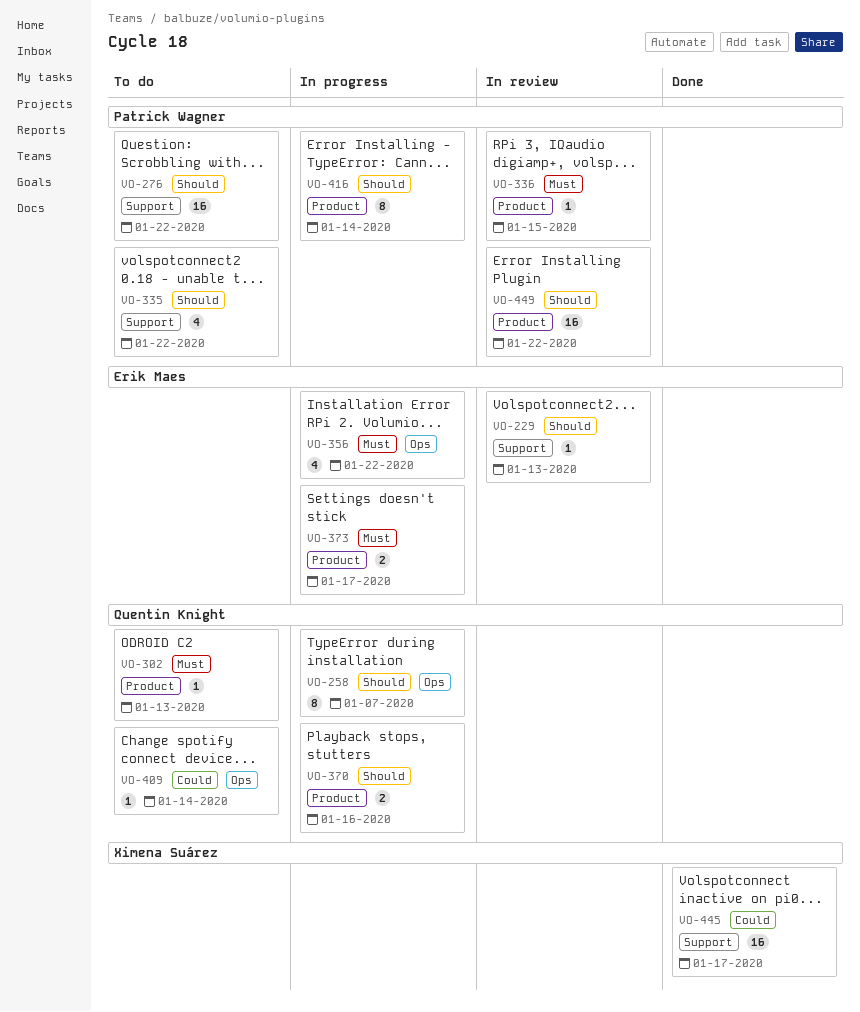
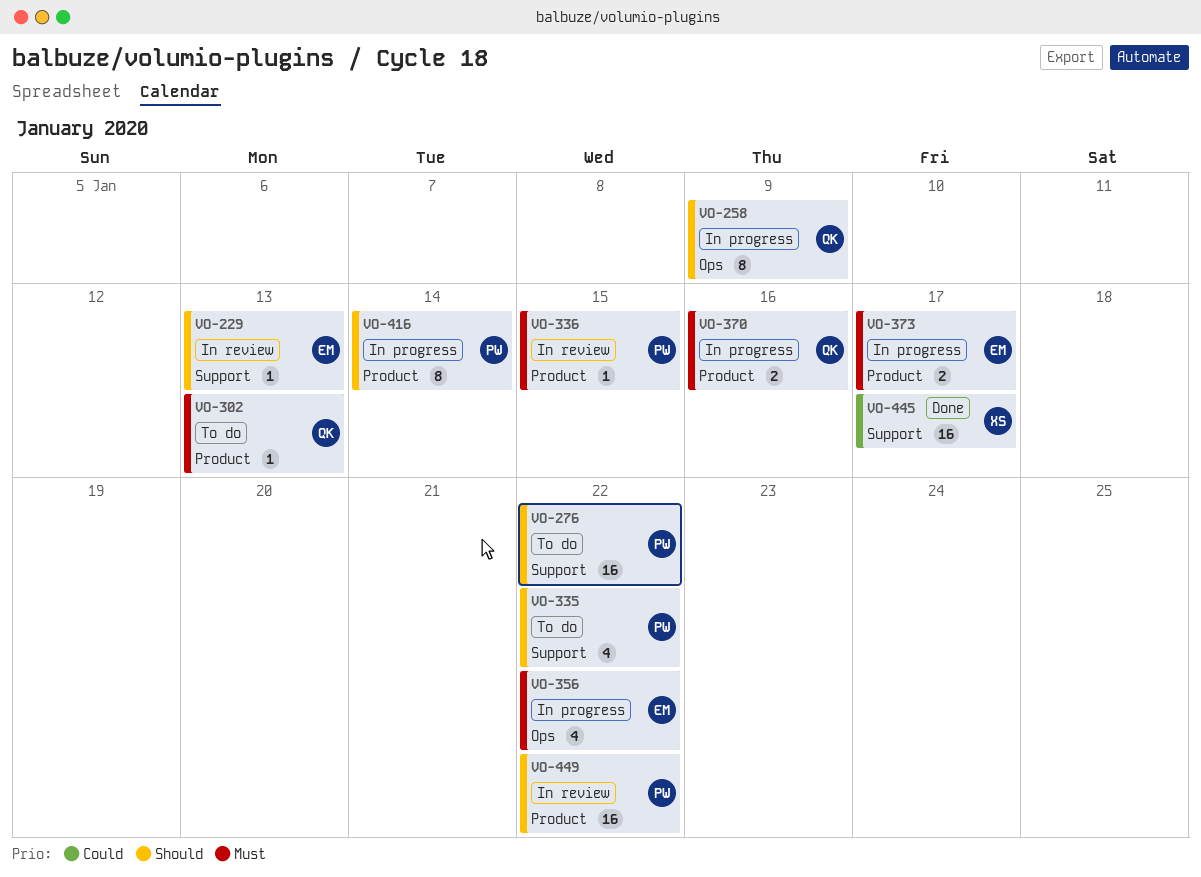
VO-258, due: Jan 7 -> Jan 9
VO-370, priority: Should -> Must
VO-409: present -> none

